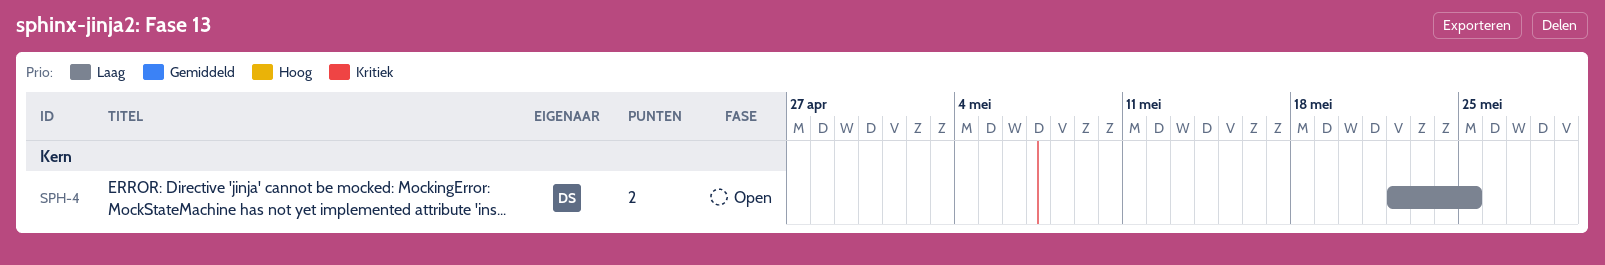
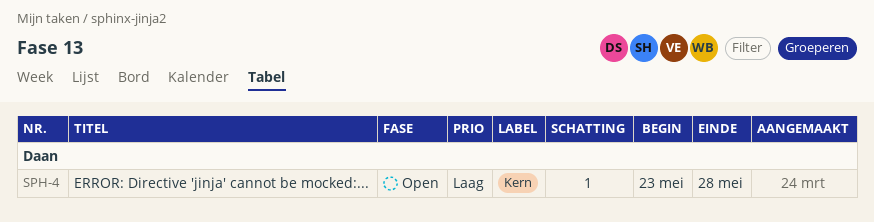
SPH-4, estimate: 2 -> 1
SPH-4, start: May 22 -> May 23
SPH-4, due: May 25 -> May 28

